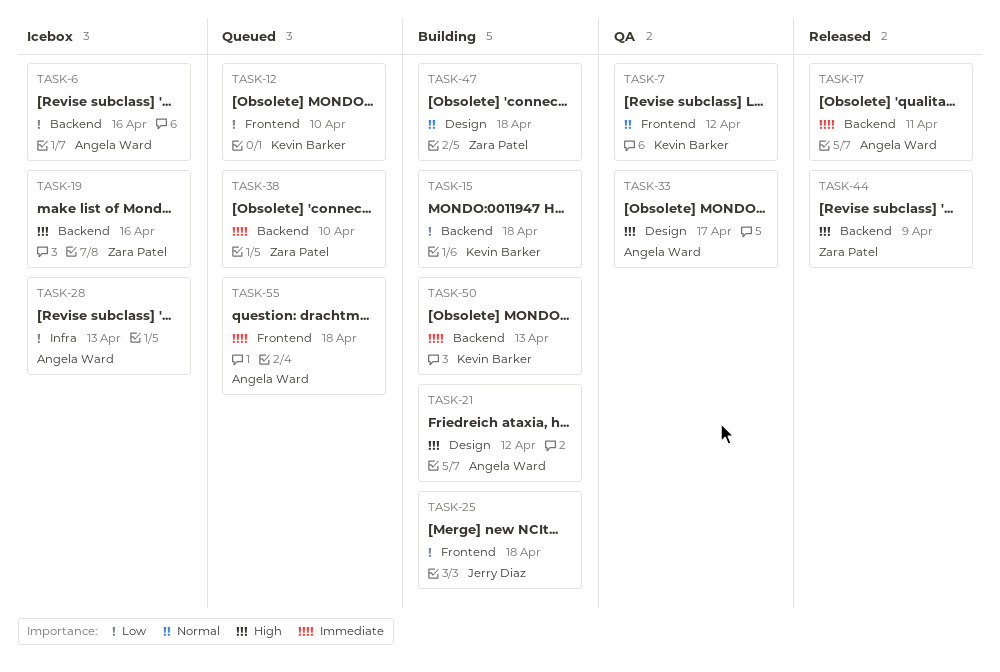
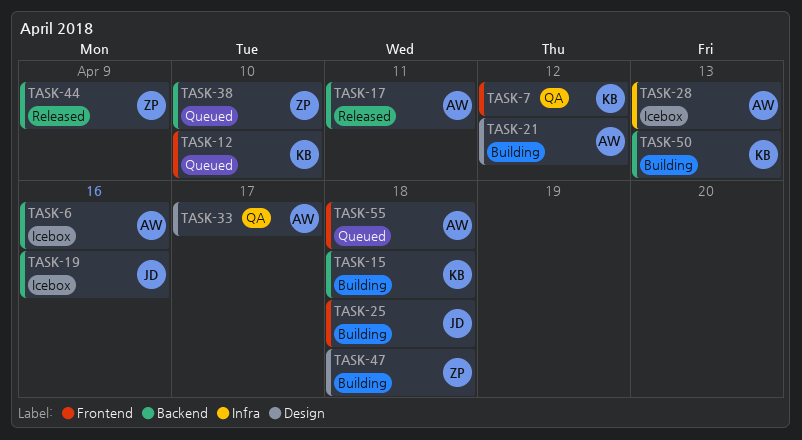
TASK-19, owner: Zara Patel -> Jerry Diaz

